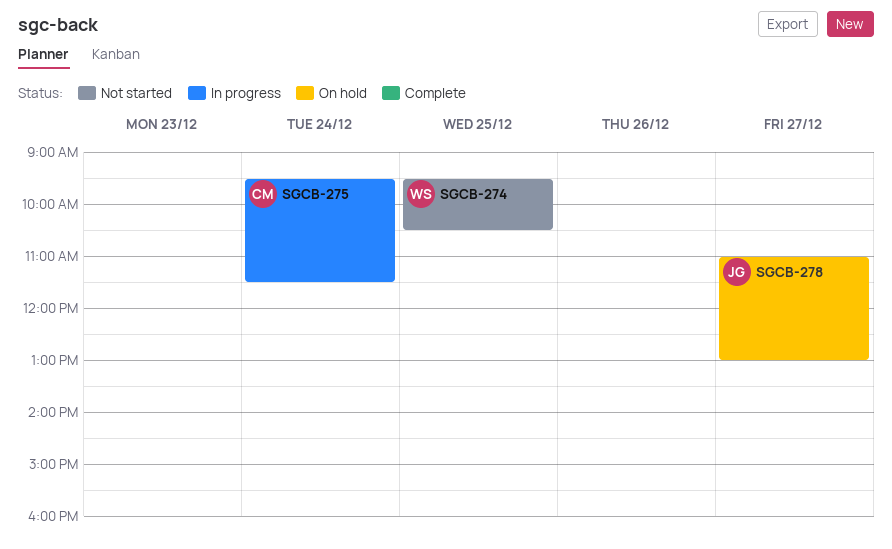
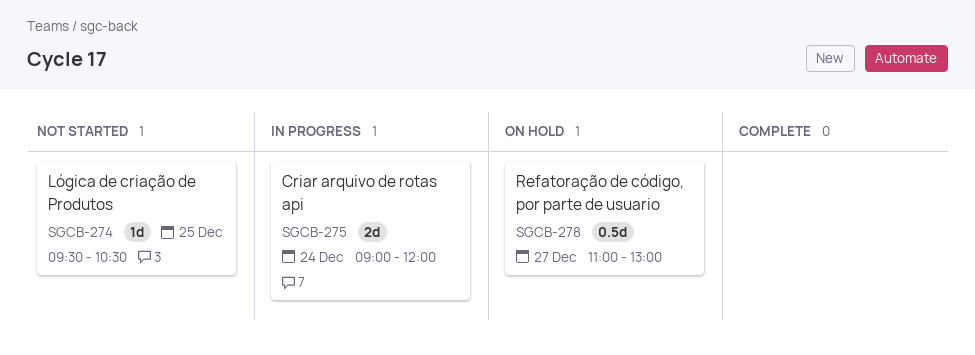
SGCB-275, begins: 09:30 -> 09:00
SGCB-275, ends: 11:30 -> 12:00

